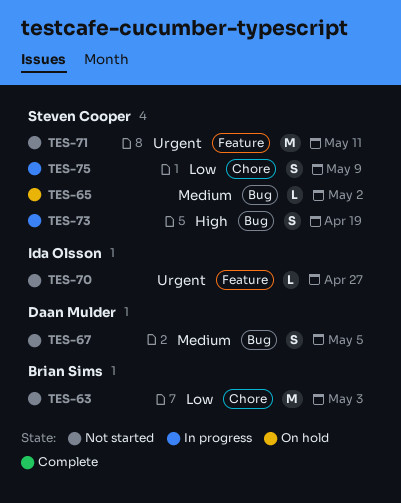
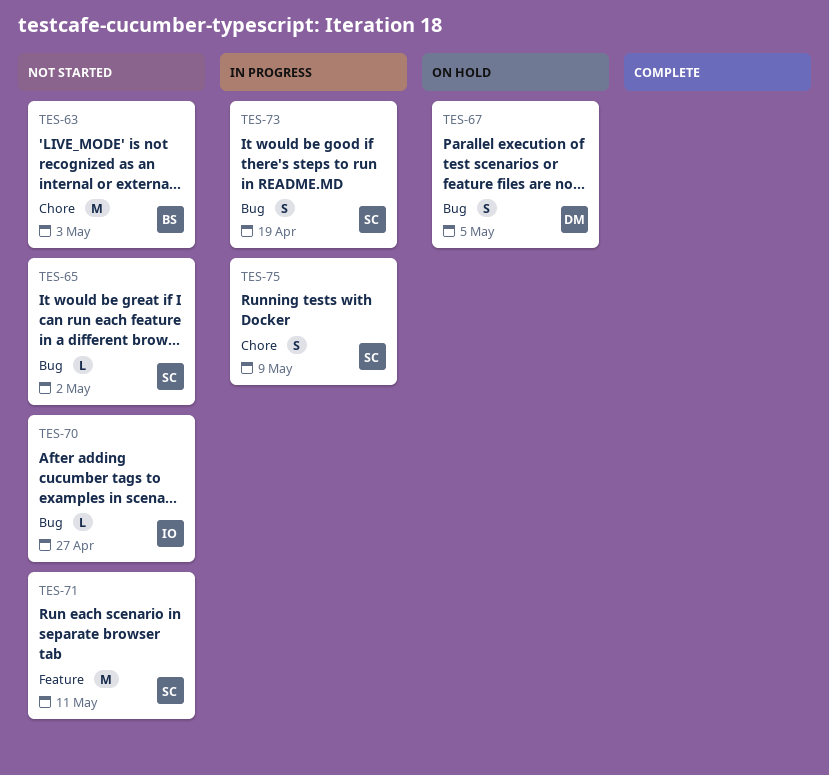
TES-65, status: On hold -> Not started
TES-67, status: Not started -> On hold
TES-70, label: Feature -> Bug

